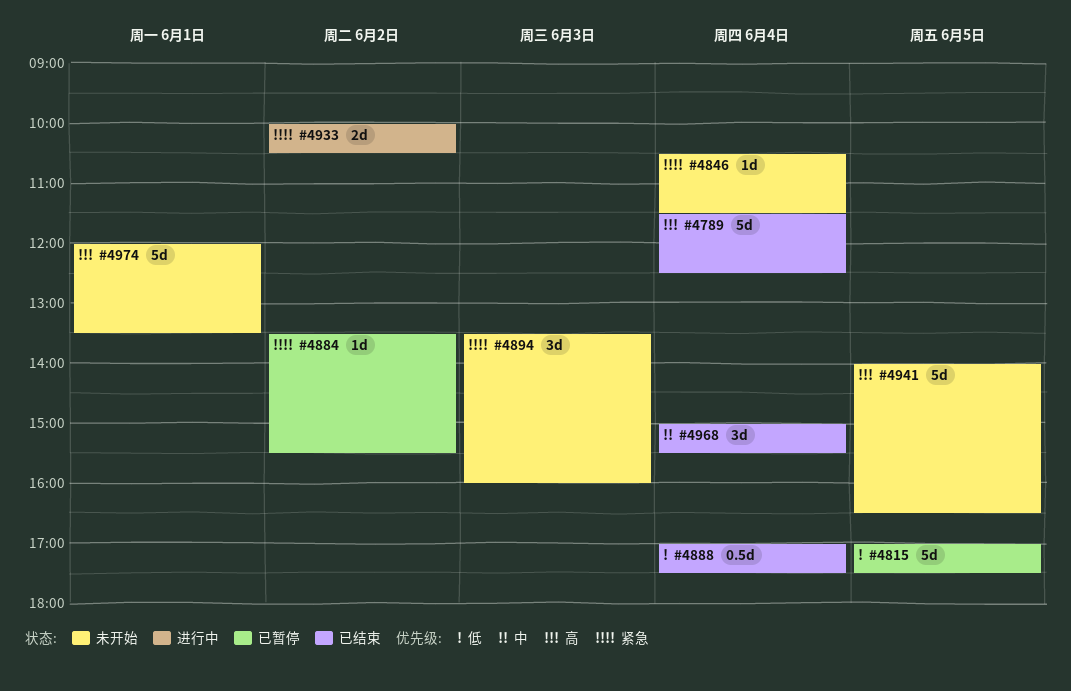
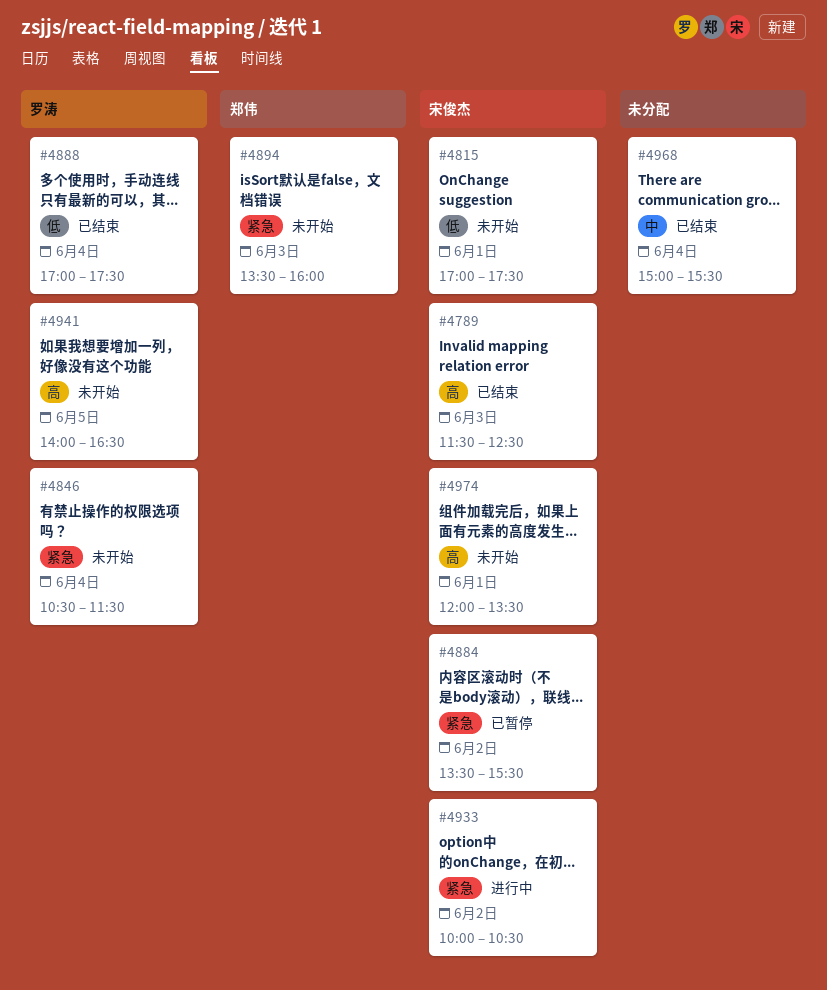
#4789, day: Jun 4 -> Jun 3
#4815, status: 已暂停 -> 未开始
#4815, day: Jun 5 -> Jun 1

